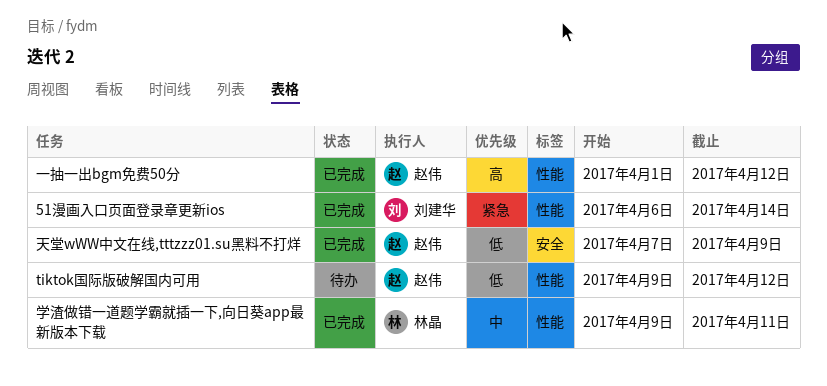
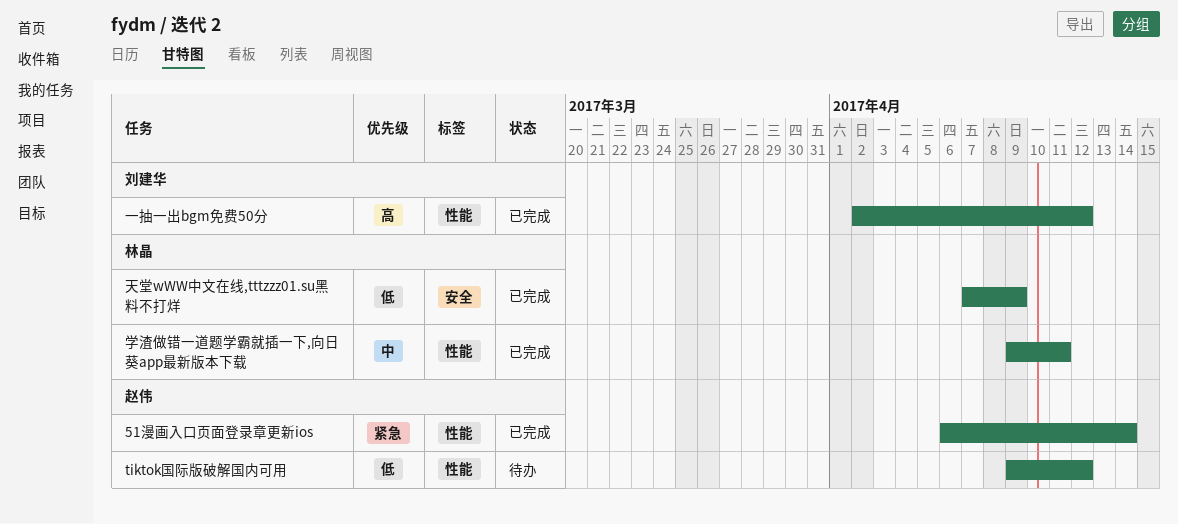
51漫画入口页面登录章更新ios, owner: 刘建华 -> 赵伟
一抽一出bgm免费50分, owner: 赵伟 -> 刘建华
一抽一出bgm免费50分, start: Apr 1 -> Apr 2
天堂wWW中文在线,tttzzz01.su黑料不打烊, owner: 赵伟 -> 林晶

